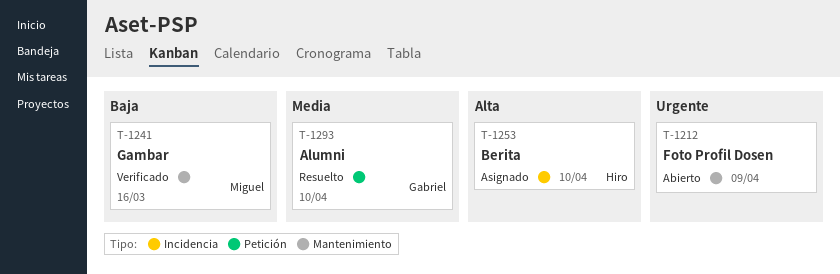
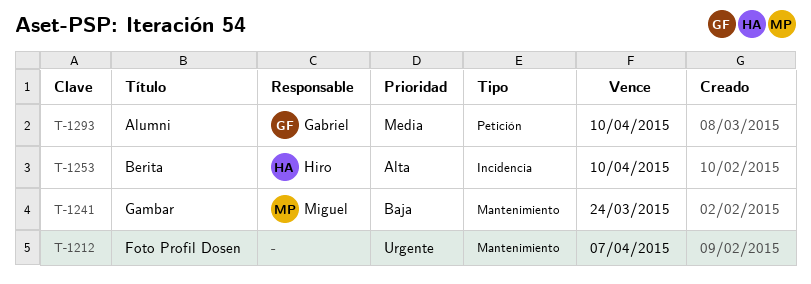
T-1212, due: Apr 9 -> Apr 7
T-1241, due: Mar 16 -> Mar 24

